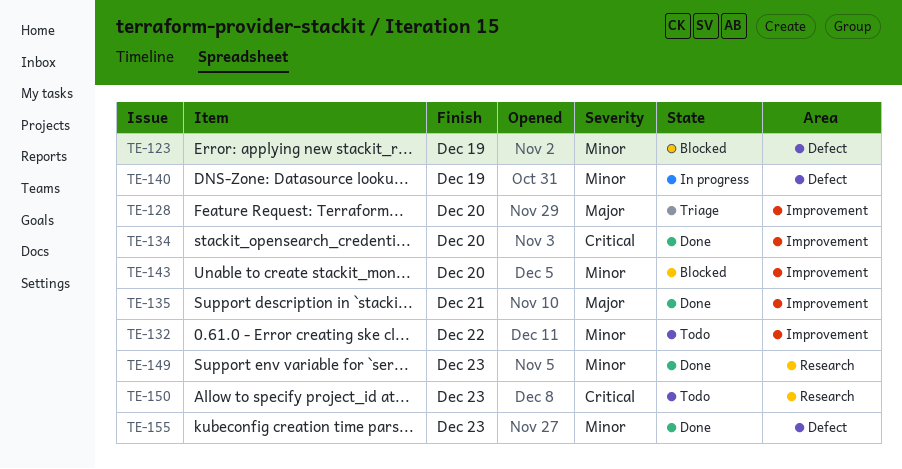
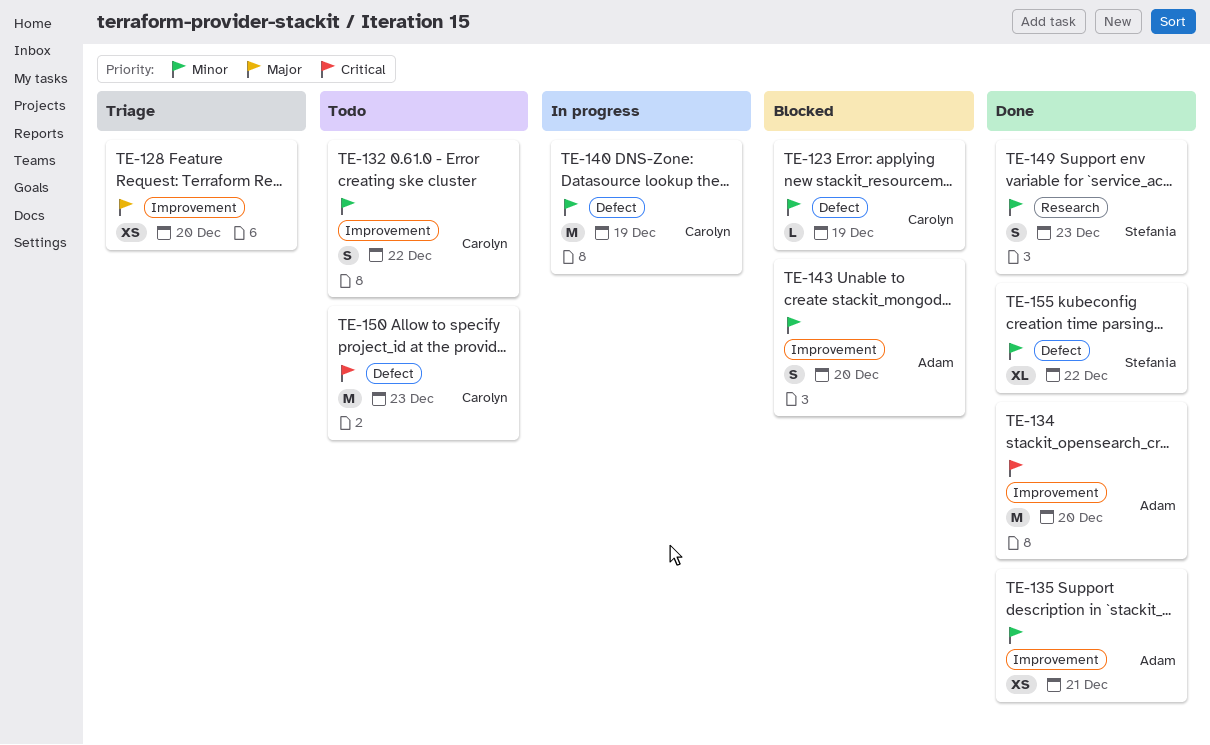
TE-135, priority: Major -> Minor
TE-150, label: Research -> Defect
TE-155, due: Dec 23 -> Dec 22

